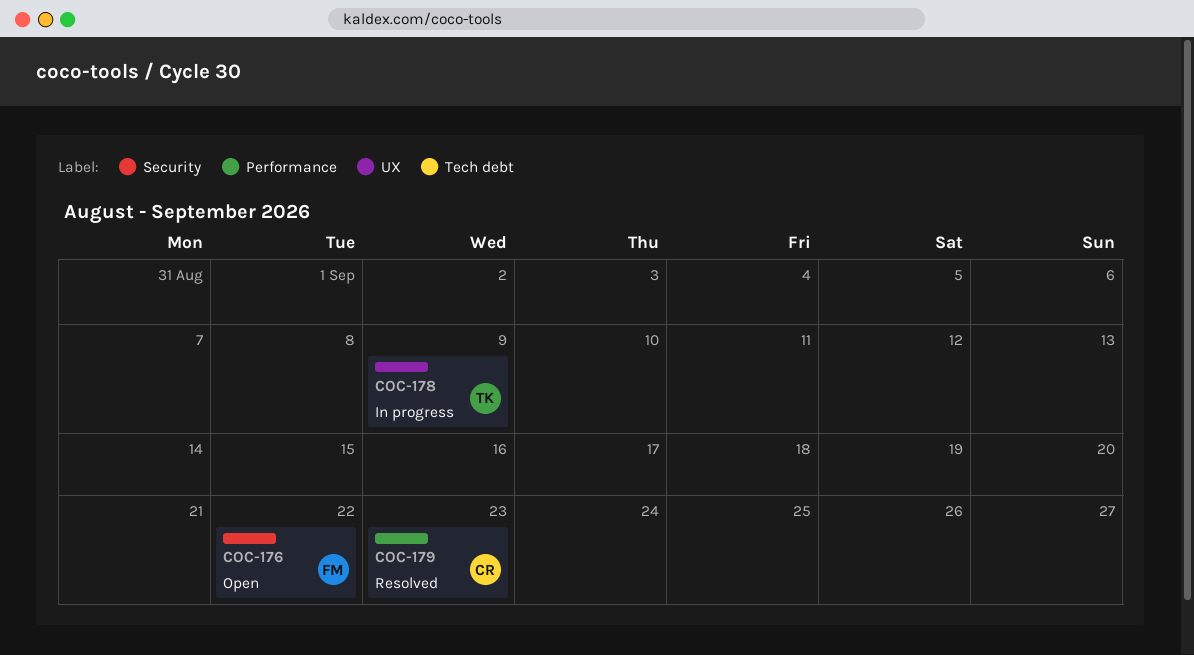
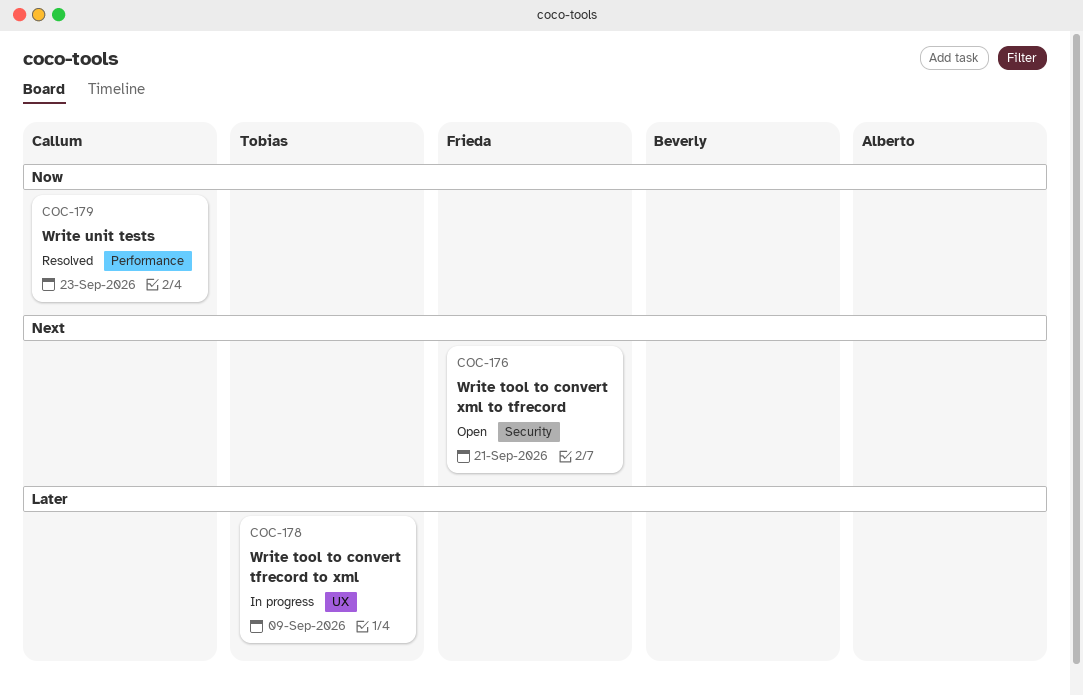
COC-176, due: Sep 22 -> Sep 21

